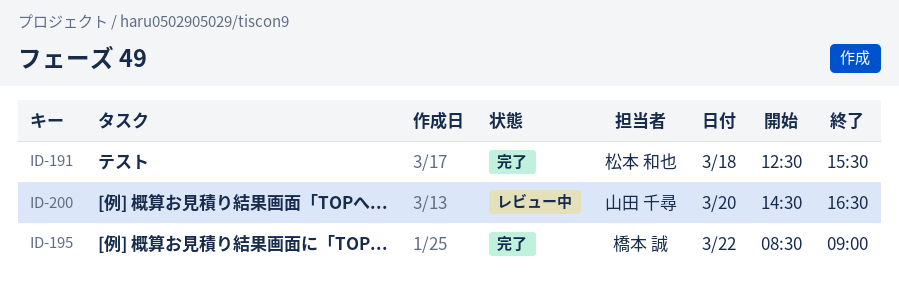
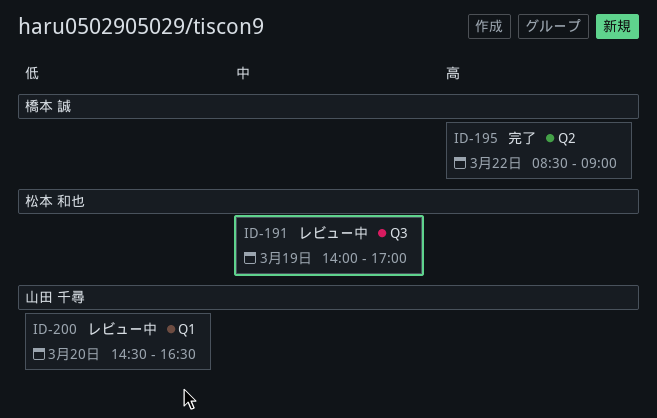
ID-191, status: 完了 -> レビュー中
ID-191, day: Mar 18 -> Mar 19
ID-191, begins: 12:30 -> 14:00
ID-191, ends: 15:30 -> 17:00

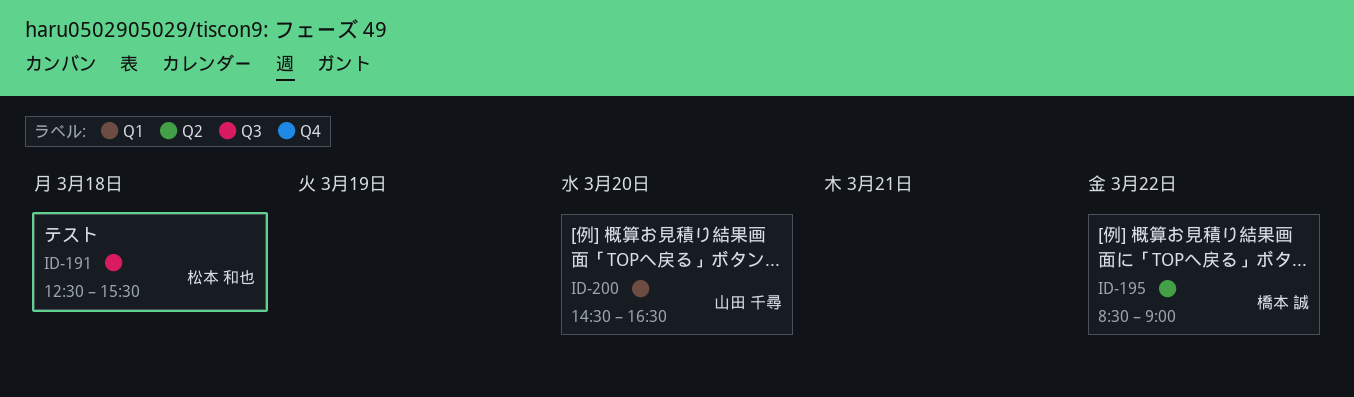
ID-191, day: Mar 19 -> Mar 18
ID-191, begins: 14:00 -> 12:30
ID-191, ends: 17:00 -> 15:30

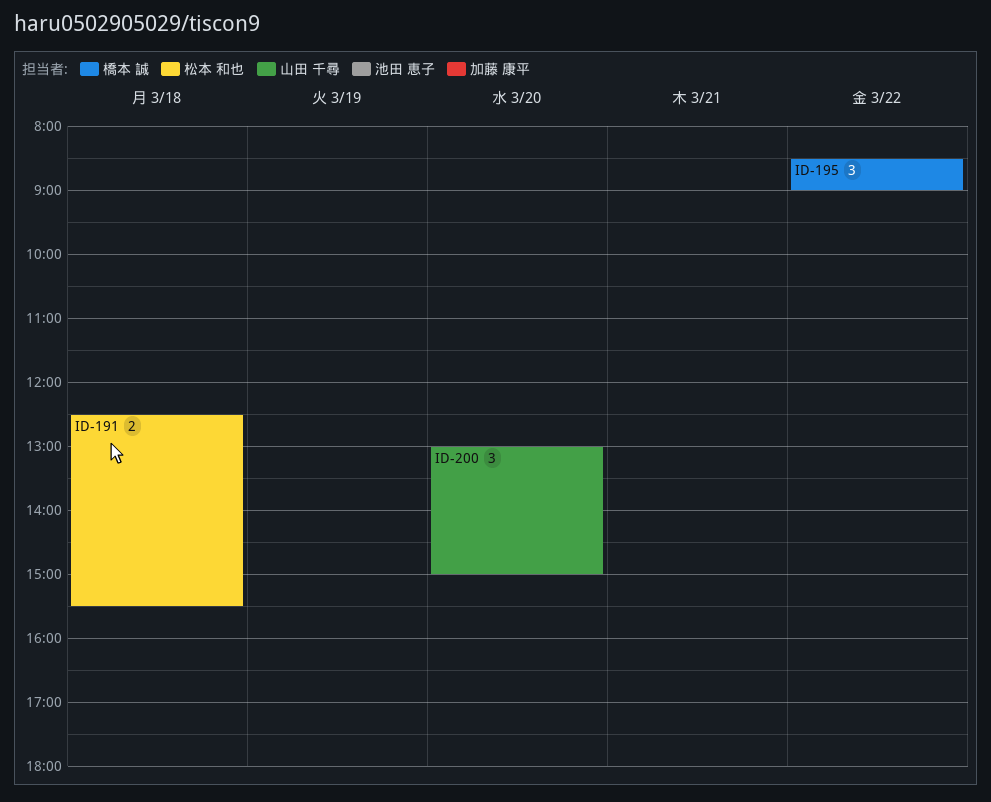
ID-200, begins: 14:30 -> 13:00
ID-200, ends: 16:30 -> 15:00

